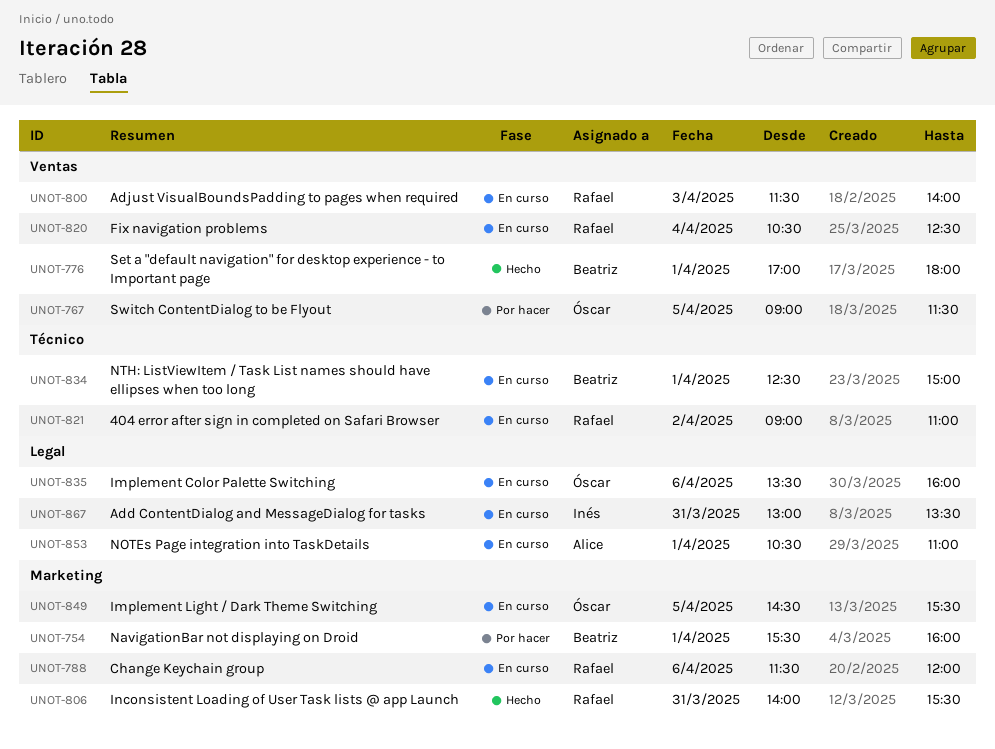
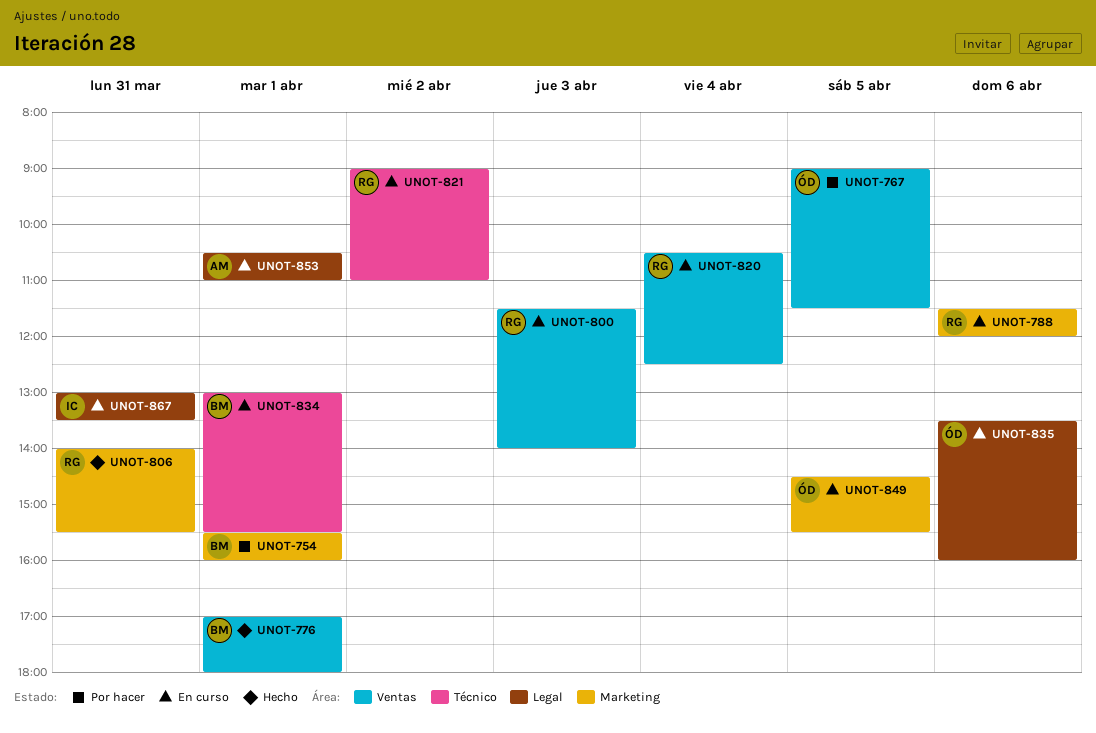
UNOT-834, begins: 12:30 -> 13:00
UNOT-834, ends: 15:00 -> 15:30

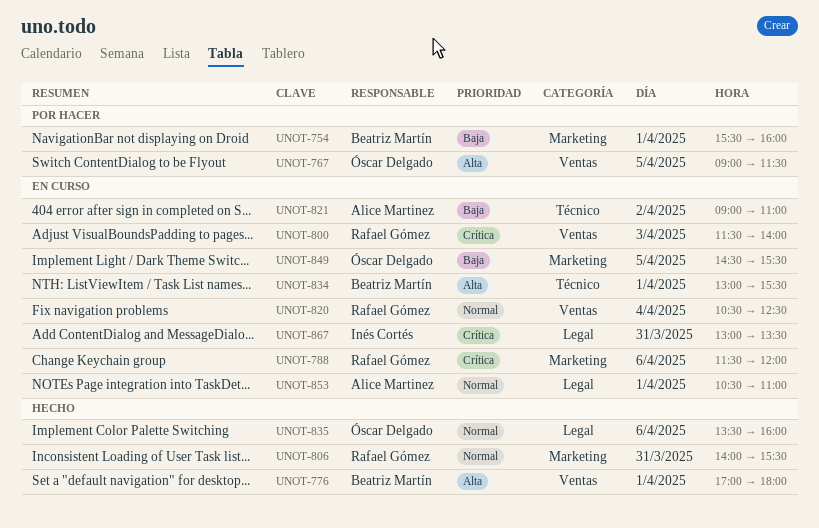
UNOT-821, owner: Rafael Gómez -> Alice Martinez
UNOT-835, status: En curso -> Hecho

